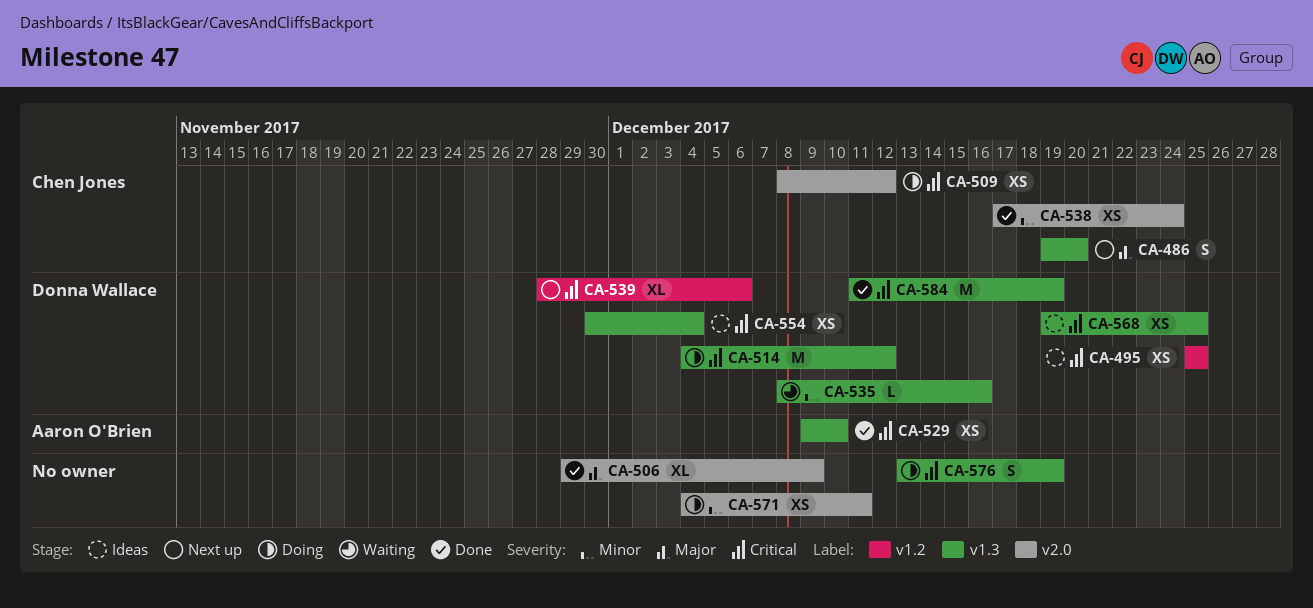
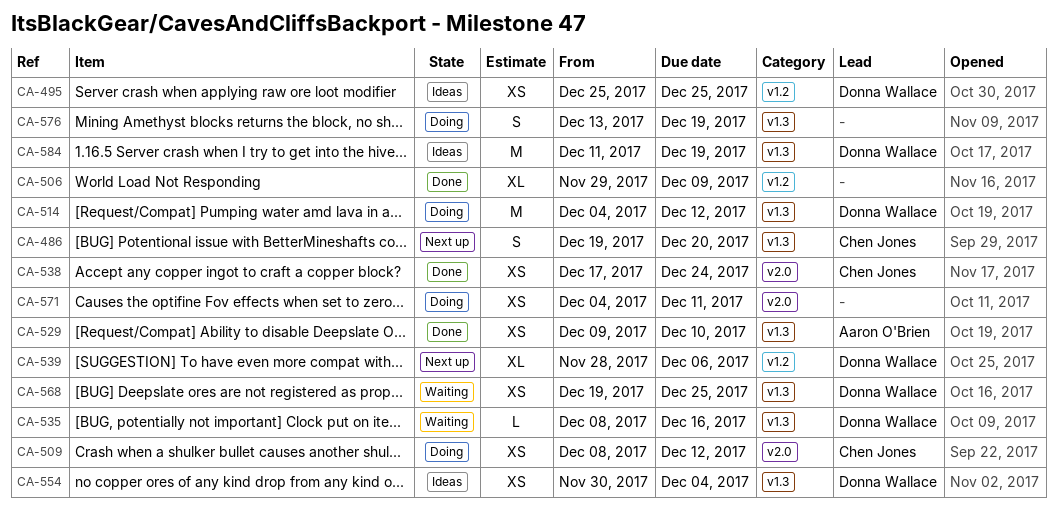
CA-506, label: v2.0 -> v1.2
CA-568, status: Ideas -> Waiting
CA-584, status: Done -> Ideas

